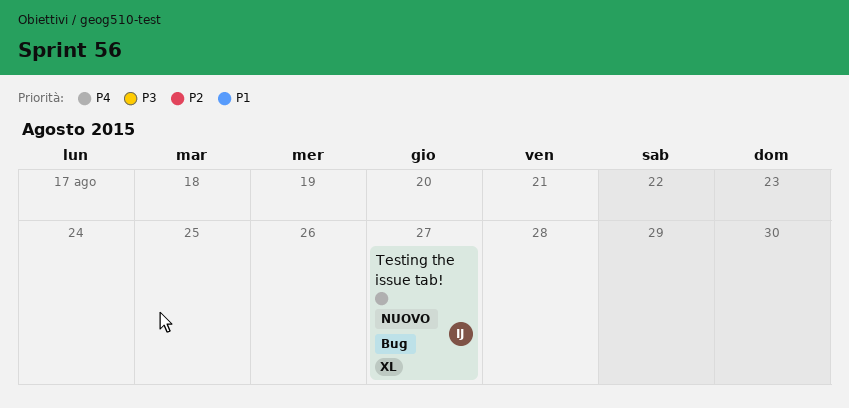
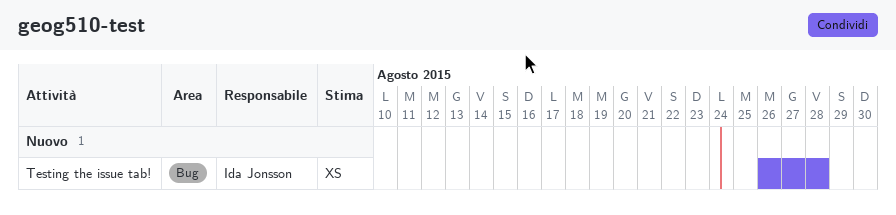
Testing the issue tab!, estimate: XL -> XS
Testing the issue tab!, due: Aug 27 -> Aug 28

